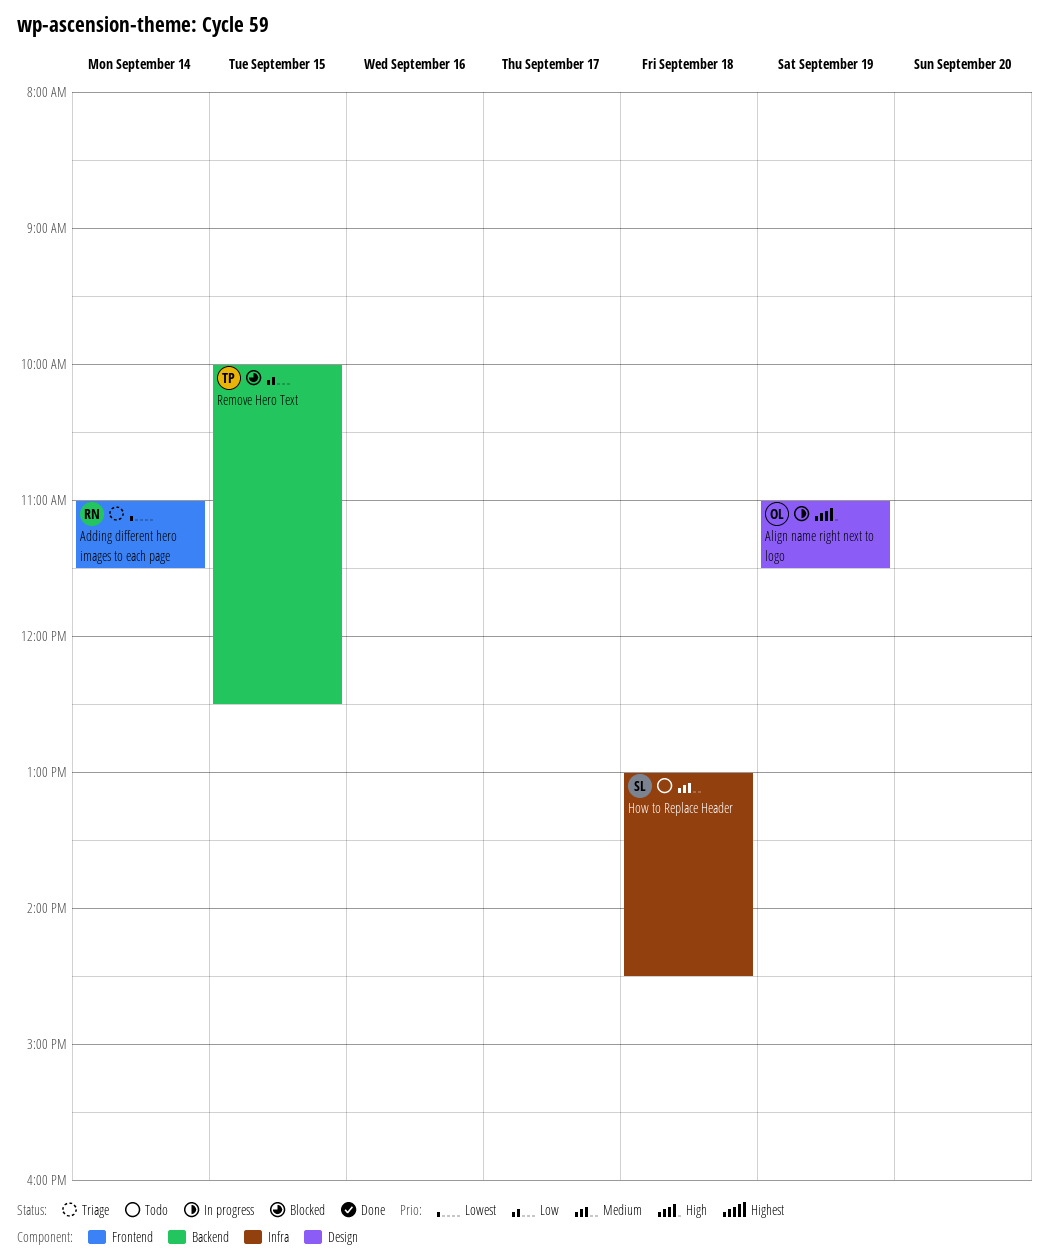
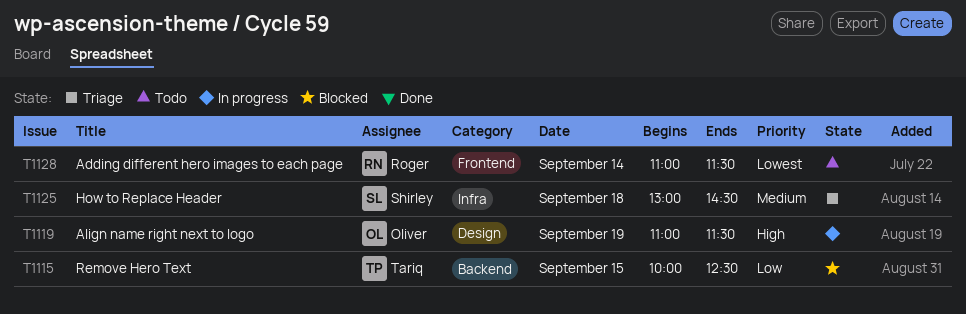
Adding different hero images to each page, status: Triage -> Todo
How to Replace Header, status: Todo -> Triage

